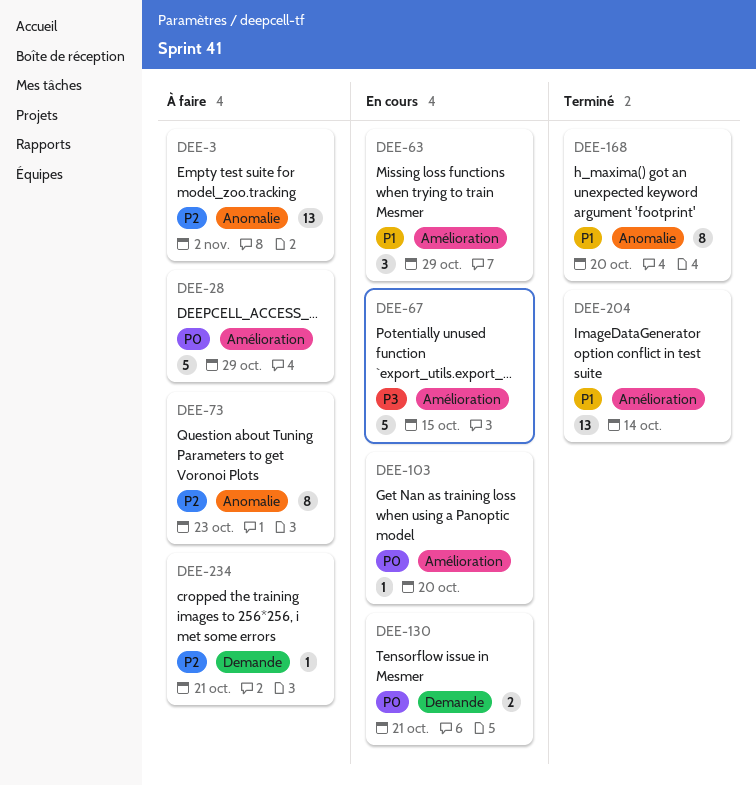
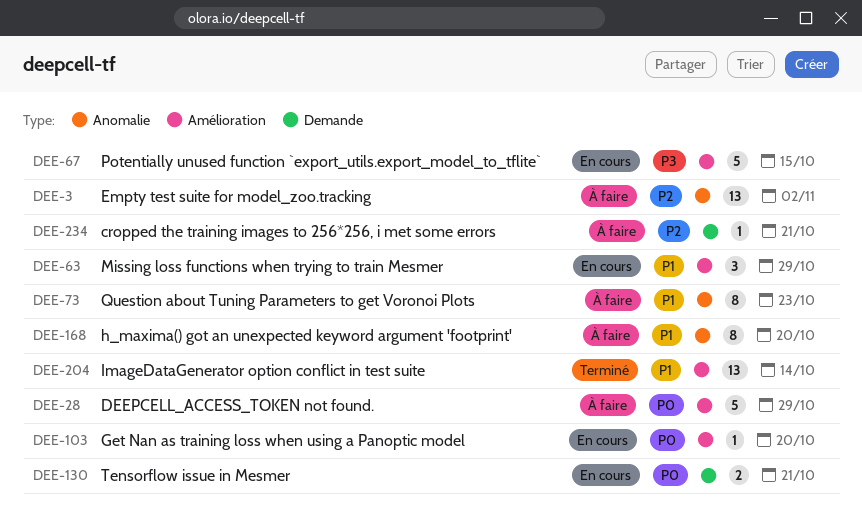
DEE-73, priority: P2 -> P1
DEE-168, status: Terminé -> À faire

